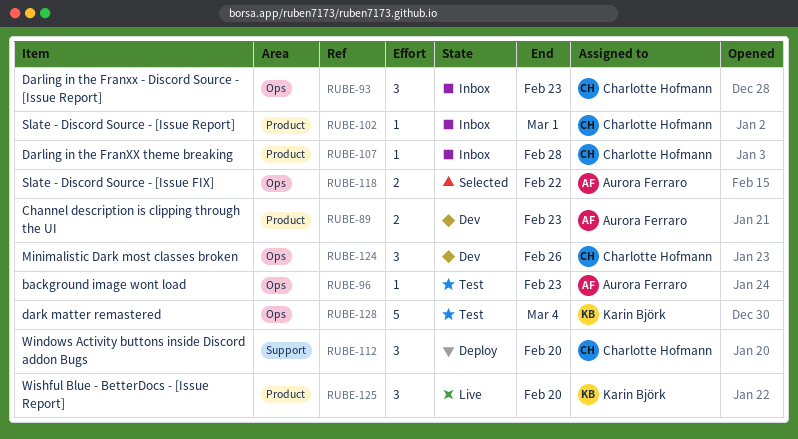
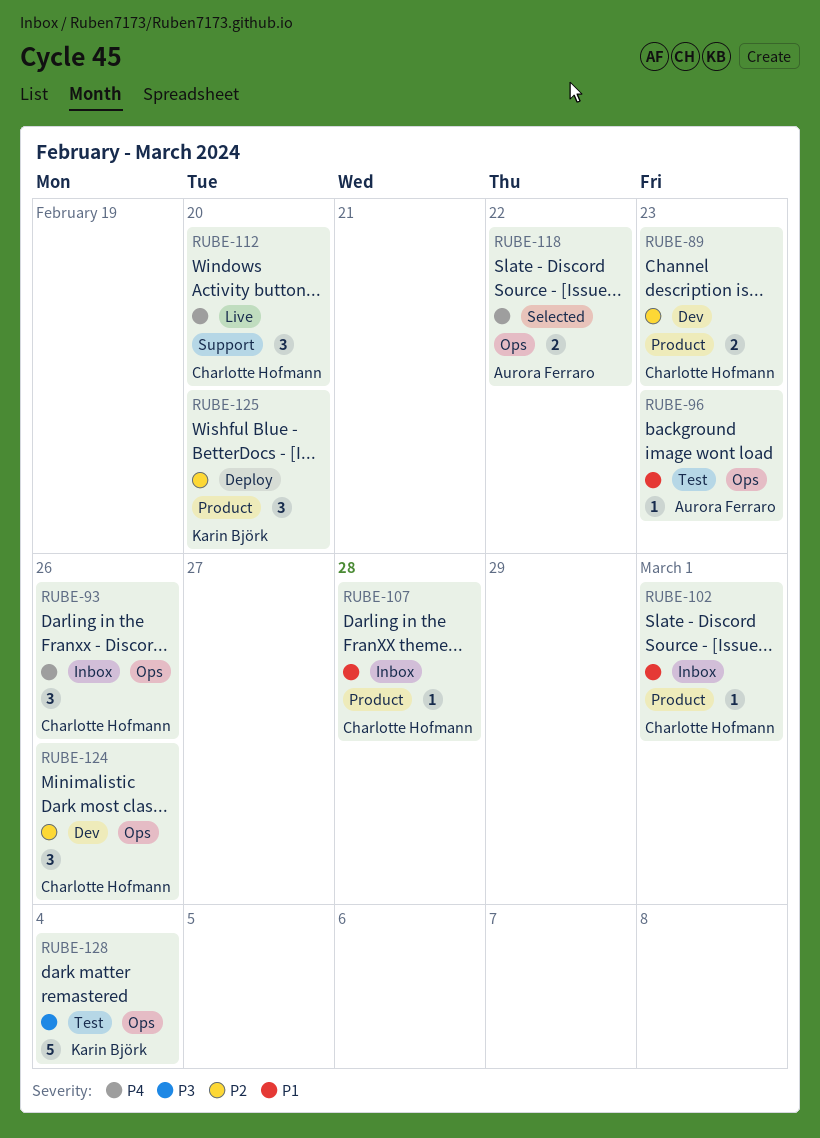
RUBE-89, owner: Aurora Ferraro -> Charlotte Hofmann
RUBE-93, due: Feb 23 -> Feb 26
RUBE-112, status: Deploy -> Live
RUBE-125, status: Live -> Deploy

